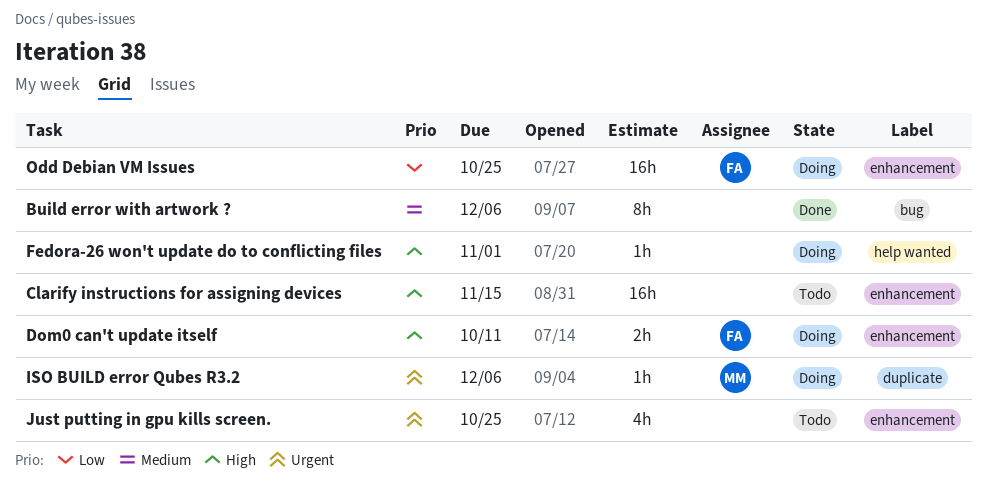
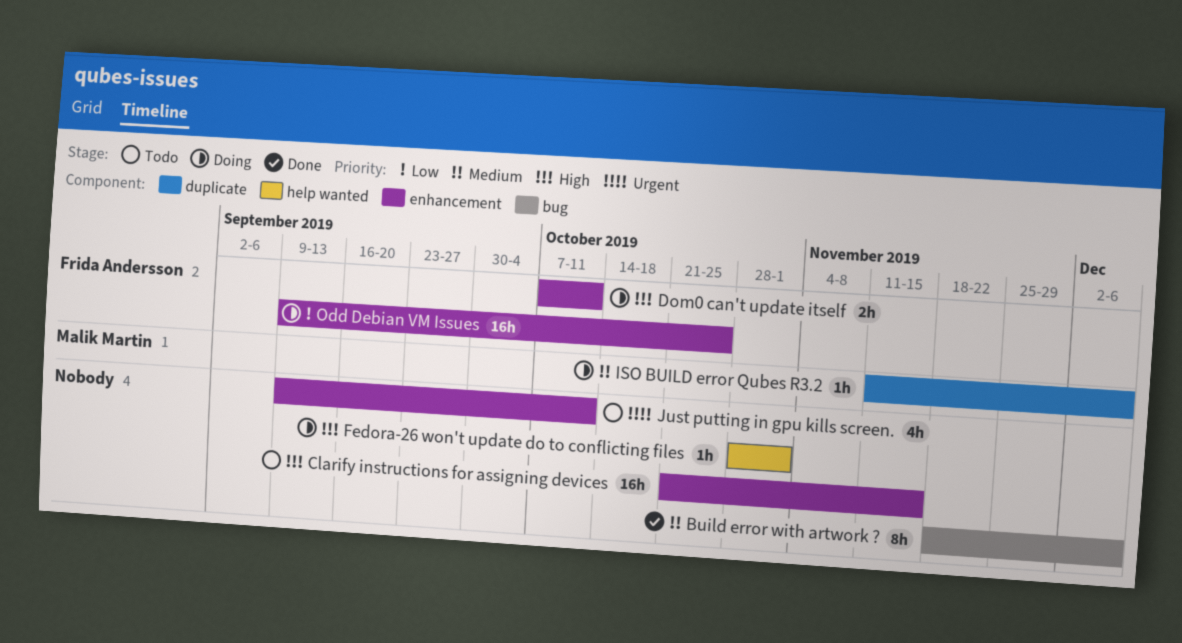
ISO BUILD error Qubes R3.2, priority: Urgent -> Medium
Just putting in gpu kills screen., due: Oct 25 -> Oct 11

